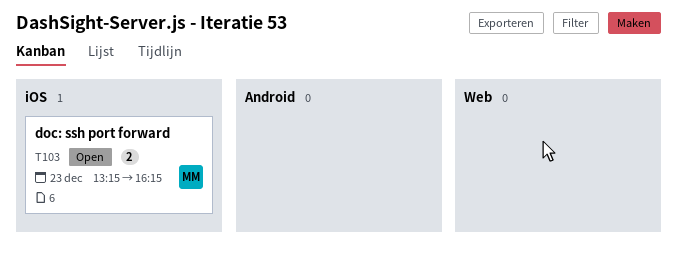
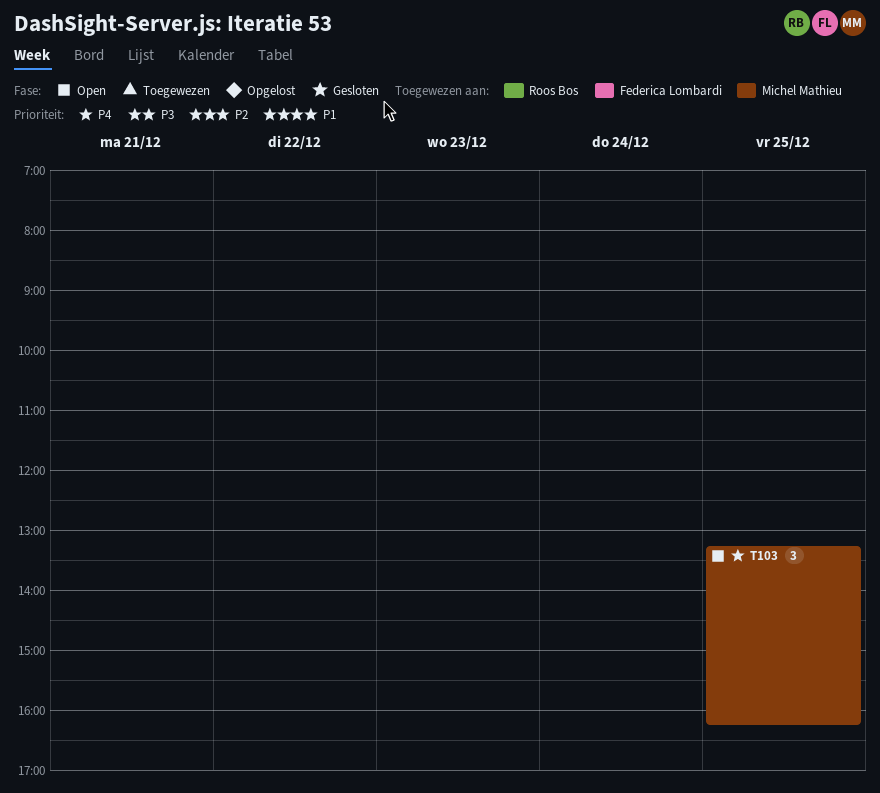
T103, estimate: 2 -> 3
T103, day: Dec 23 -> Dec 25

